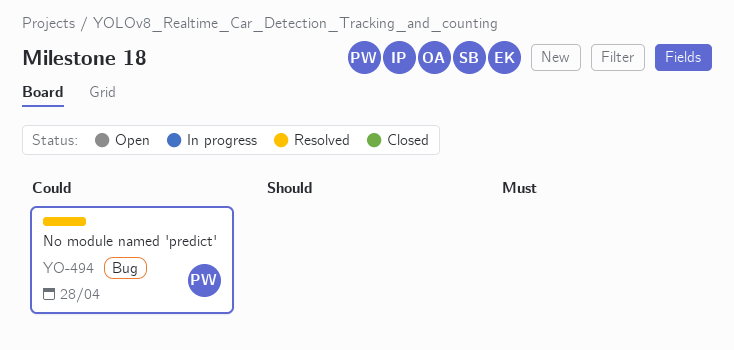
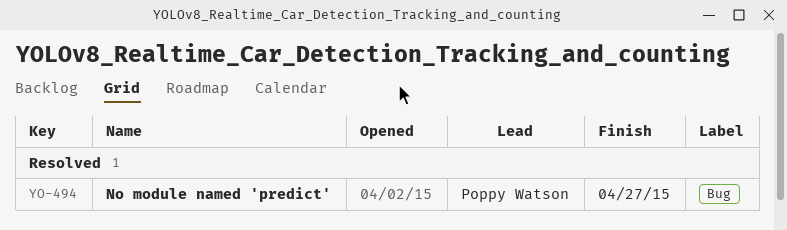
YO-494, due: Apr 28 -> Apr 27

